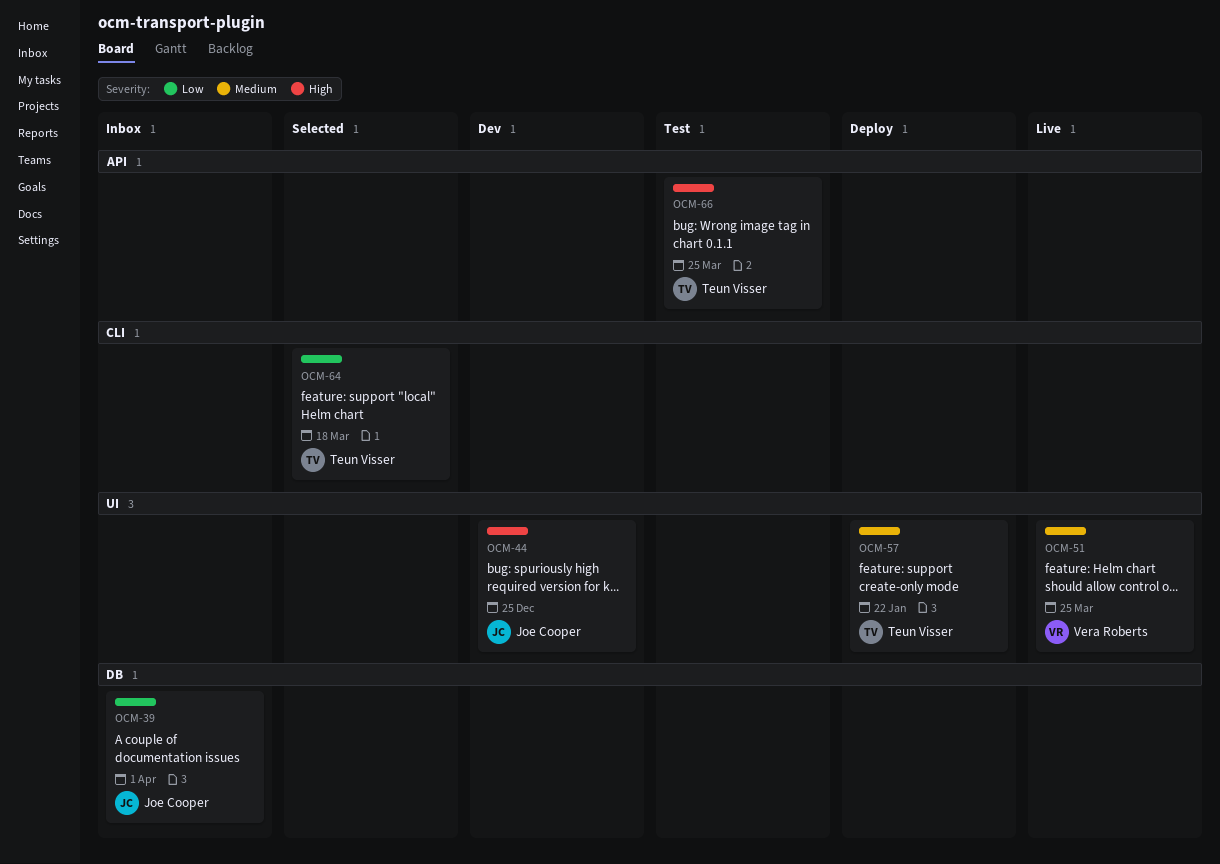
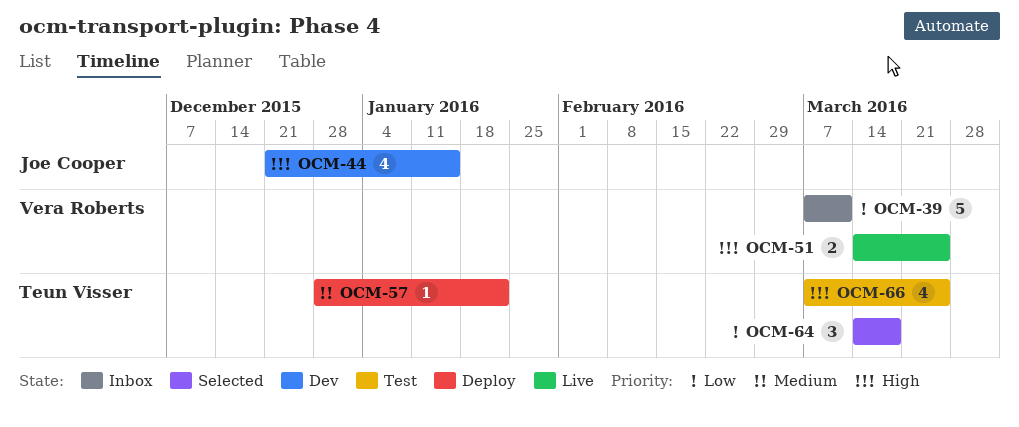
OCM-39, owner: Joe Cooper -> Vera Roberts
OCM-39, due: Apr 1 -> Mar 11
OCM-44, due: Dec 25 -> Jan 15
OCM-51, priority: Medium -> High

